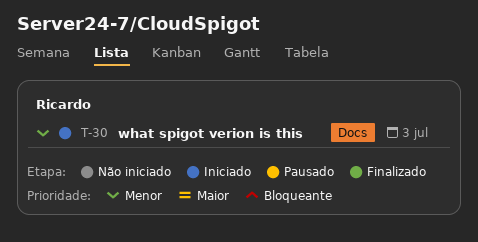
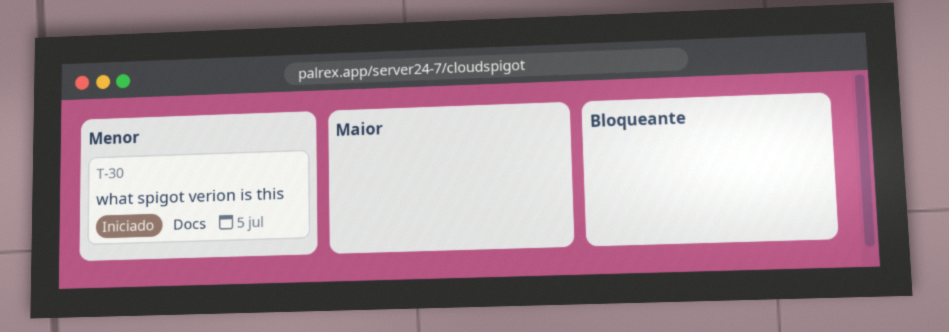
T-30, due: Jul 3 -> Jul 5

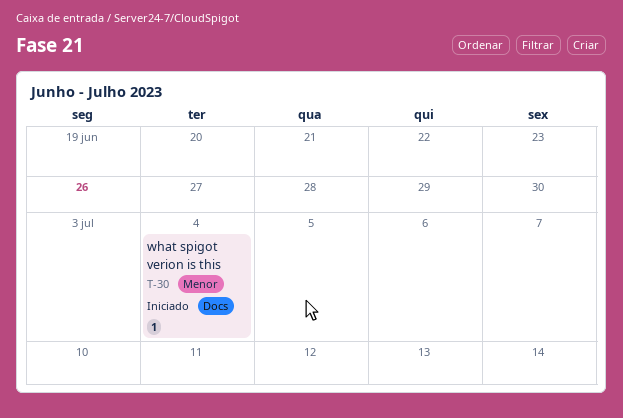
T-30, due: Jul 5 -> Jul 4

